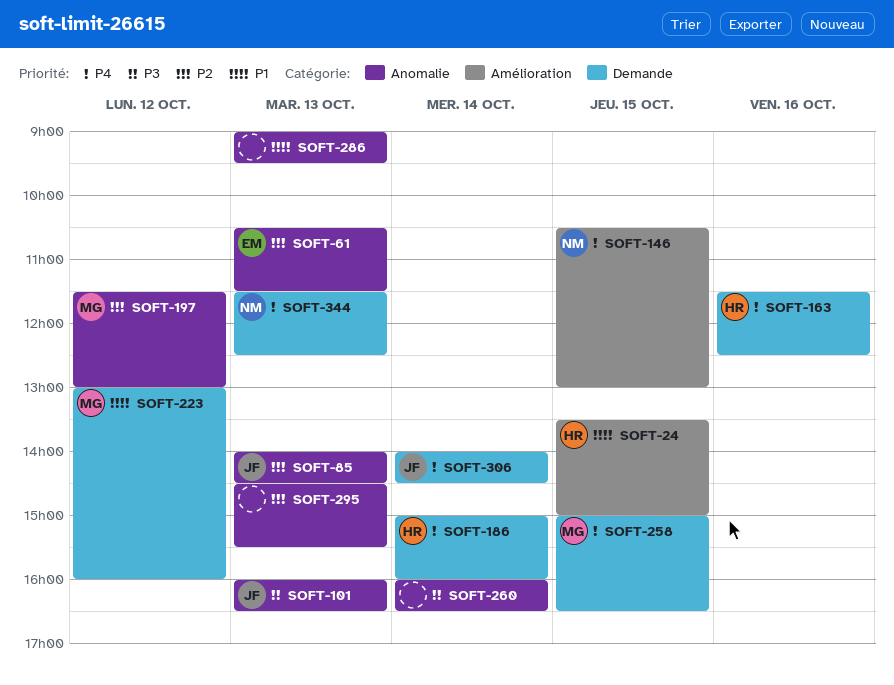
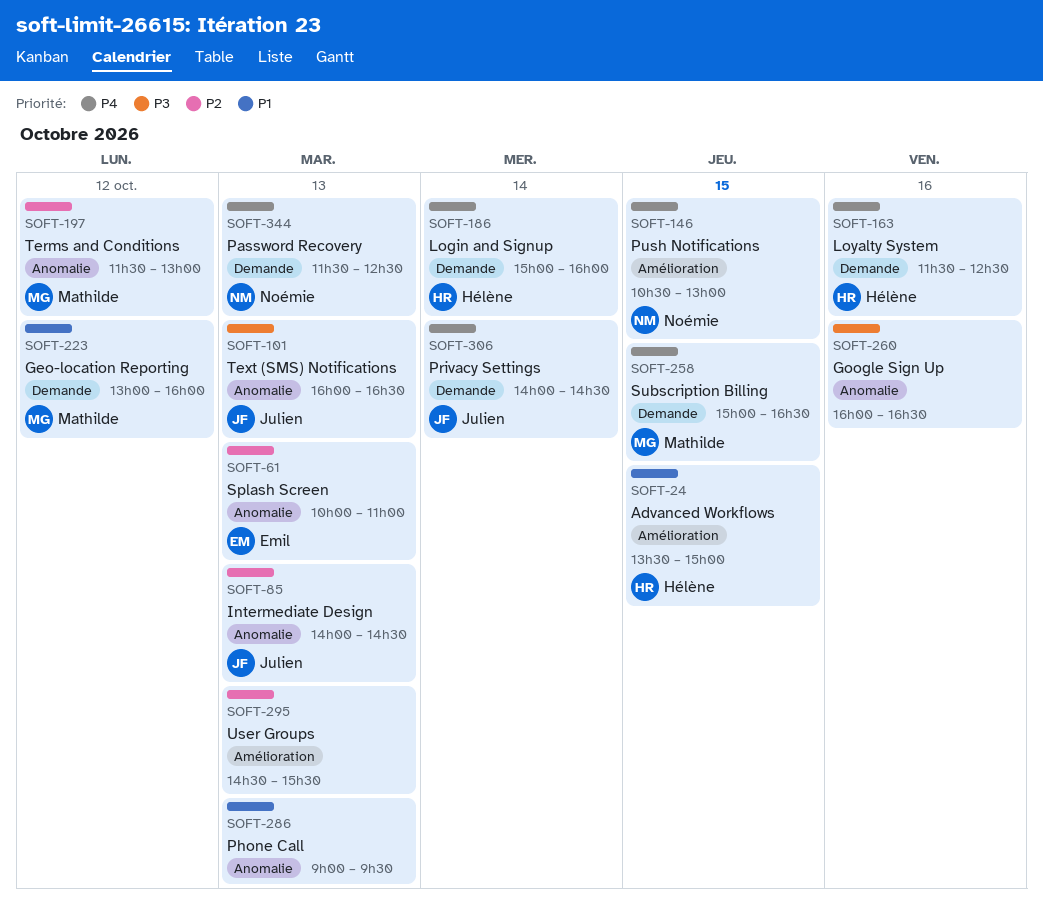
SOFT-61, begins: 10:30 -> 10:00
SOFT-61, ends: 11:30 -> 11:00
SOFT-260, day: Oct 14 -> Oct 16
SOFT-295, label: Anomalie -> Amélioration

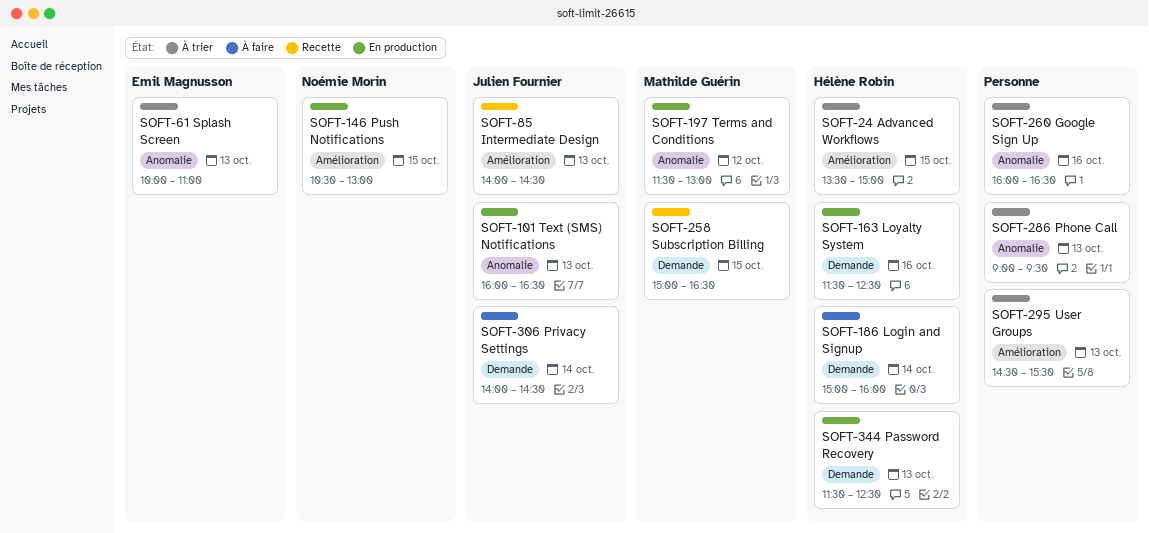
SOFT-85, label: Anomalie -> Amélioration
SOFT-223: present -> none
SOFT-344, owner: Noémie Morin -> Hélène Robin

